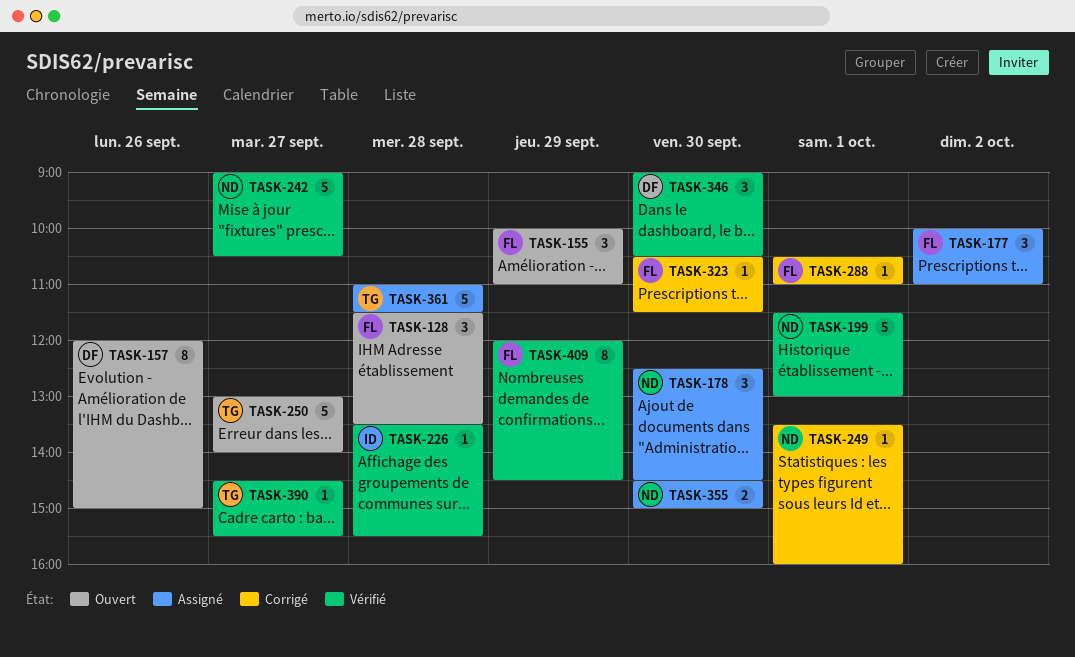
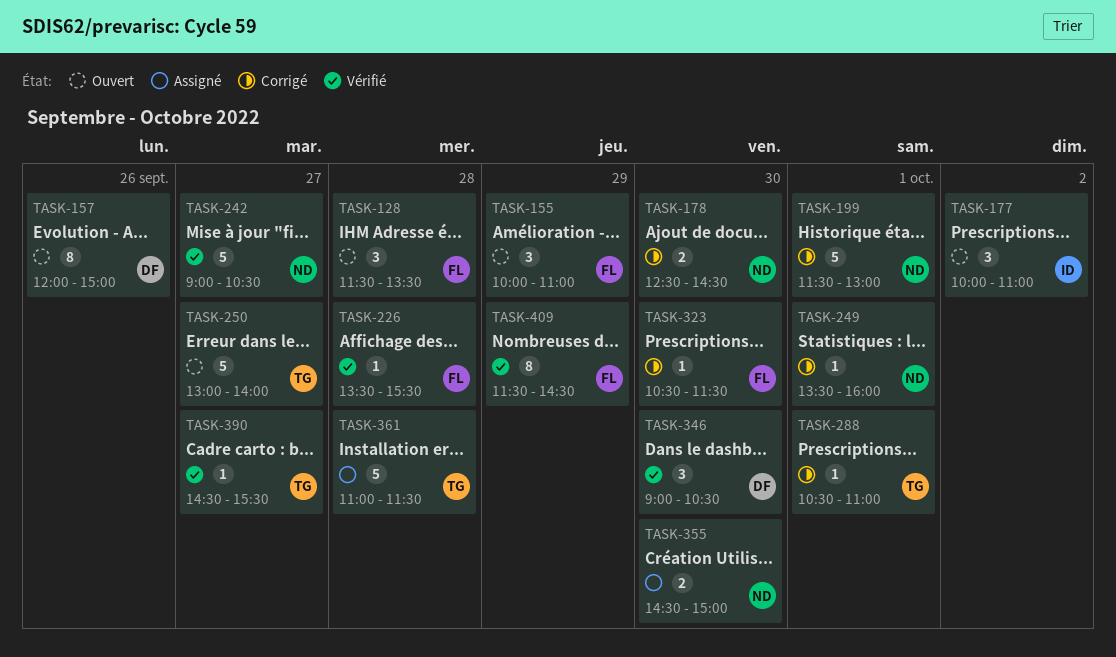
TASK-177, status: Assigné -> Ouvert
TASK-177, owner: FL -> ID
TASK-178, status: Assigné -> Corrigé
TASK-178, estimate: 3 -> 2
TASK-199, status: Vérifié -> Corrigé
TASK-226, owner: ID -> FL
TASK-288, owner: FL -> TG
TASK-409, begins: 12:00 -> 11:30

